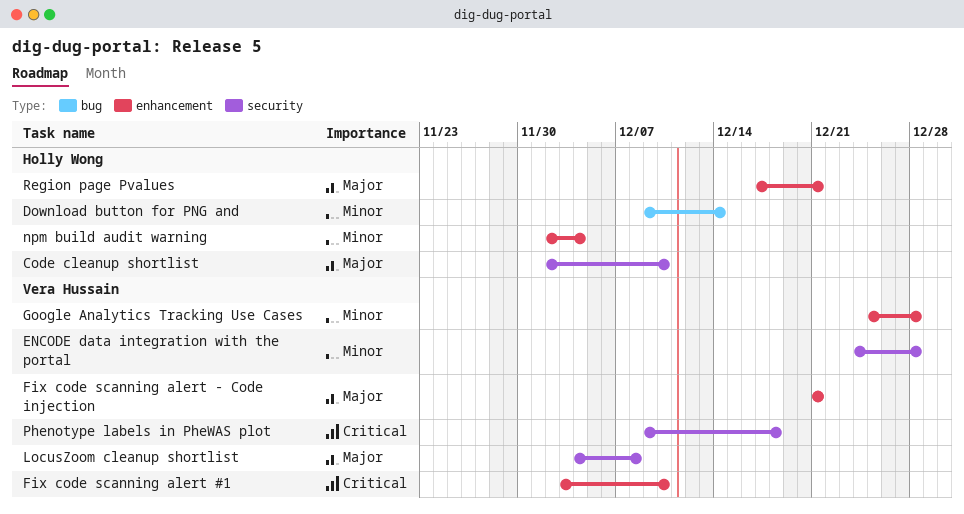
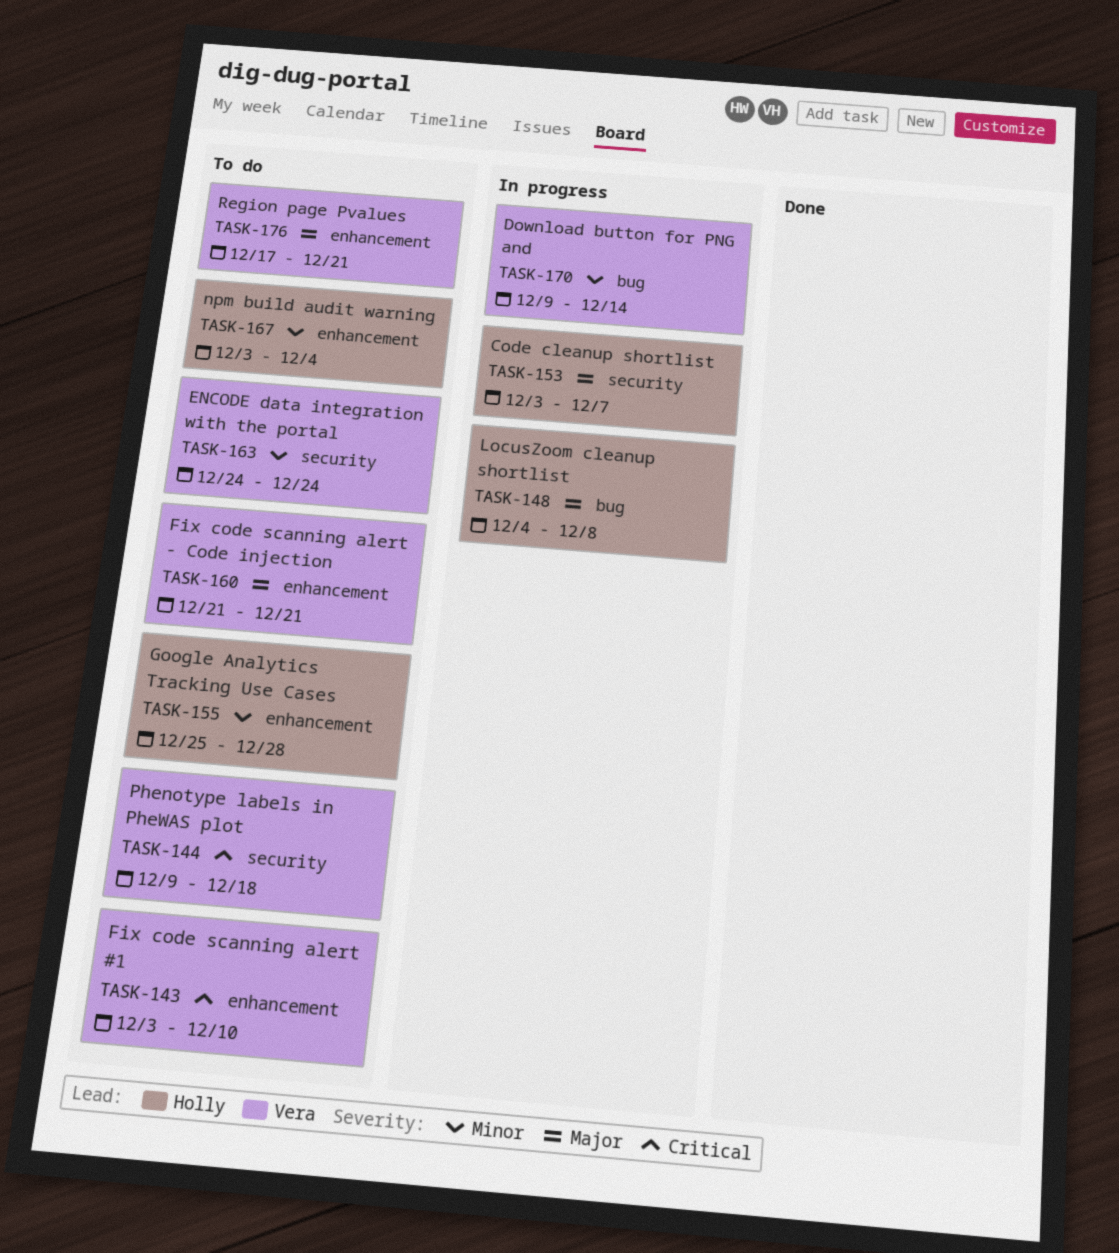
Code cleanup shortlist, start: Dec 2 -> Dec 3
Code cleanup shortlist, due: Dec 10 -> Dec 7
Download button for PNG and, owner: Holly Wong -> Vera Hussain
ENCODE data integration with the portal, due: Dec 28 -> Dec 24
Google Analytics Tracking Use Cases, owner: Vera Hussain -> Holly Wong
LocusZoom cleanup shortlist, owner: Vera Hussain -> Holly Wong
LocusZoom cleanup shortlist, label: security -> bug
npm build audit warning, start: Dec 2 -> Dec 3
Region page Pvalues, owner: Holly Wong -> Vera Hussain

